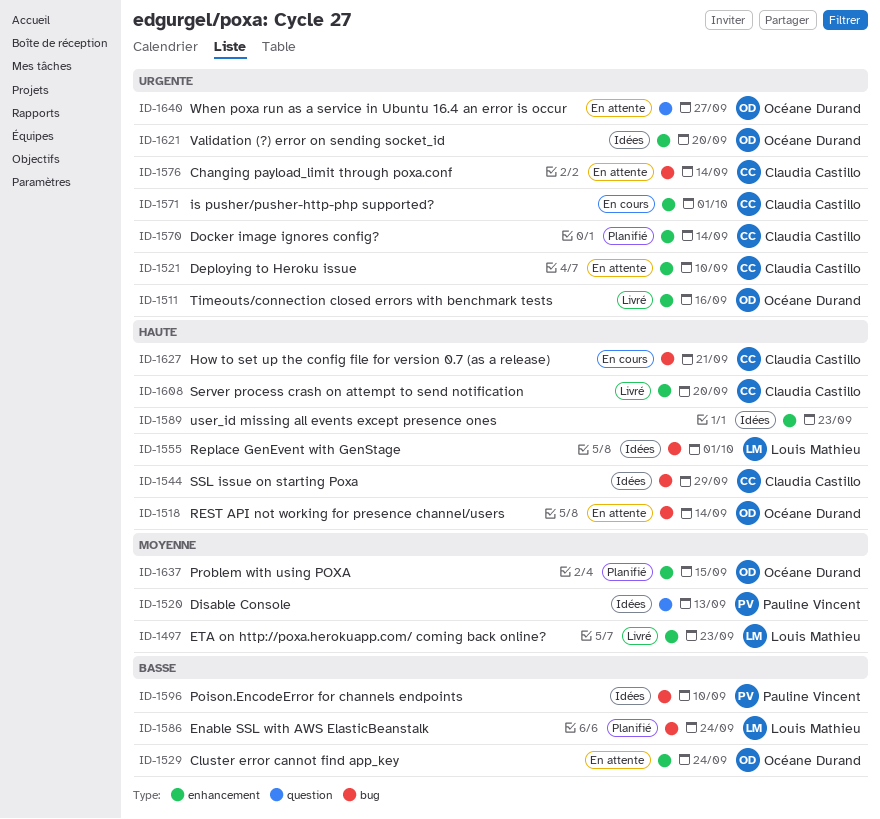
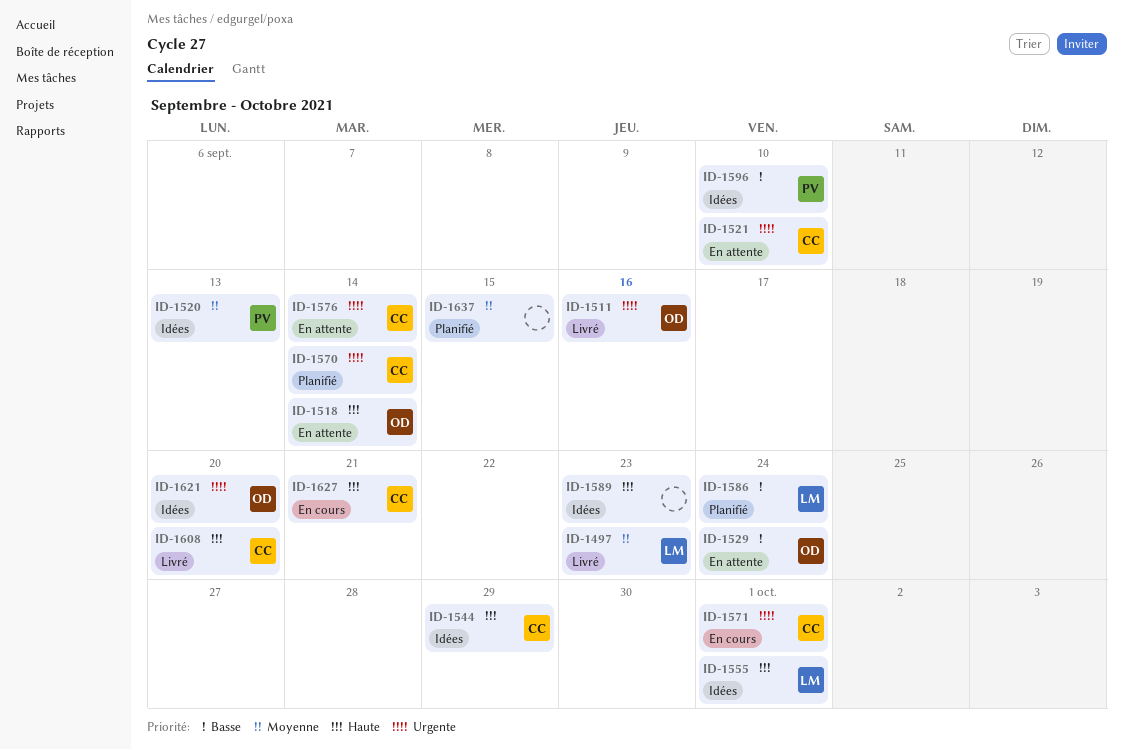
ID-1637, owner: Océane Durand -> none
ID-1640: present -> none

